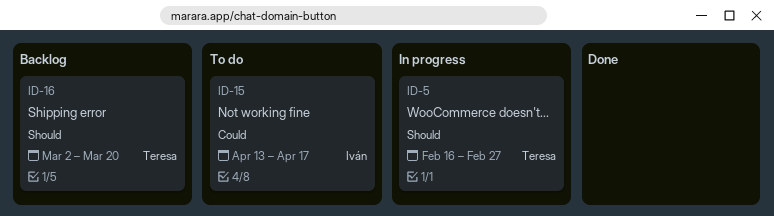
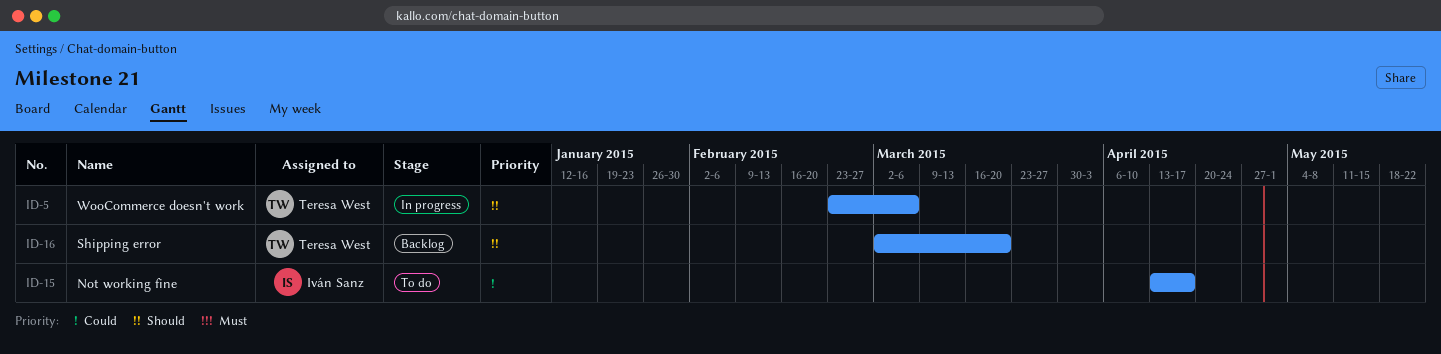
ID-5, start: Feb 16 -> Feb 23
ID-5, due: Feb 27 -> Mar 6

